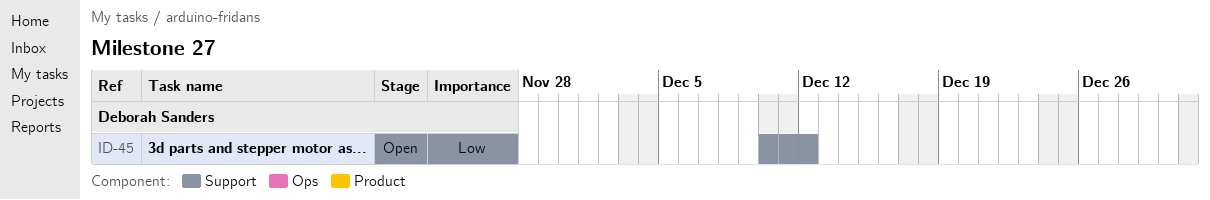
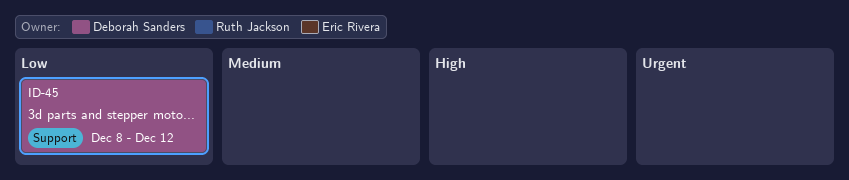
ID-45, start: Dec 10 -> Dec 8

